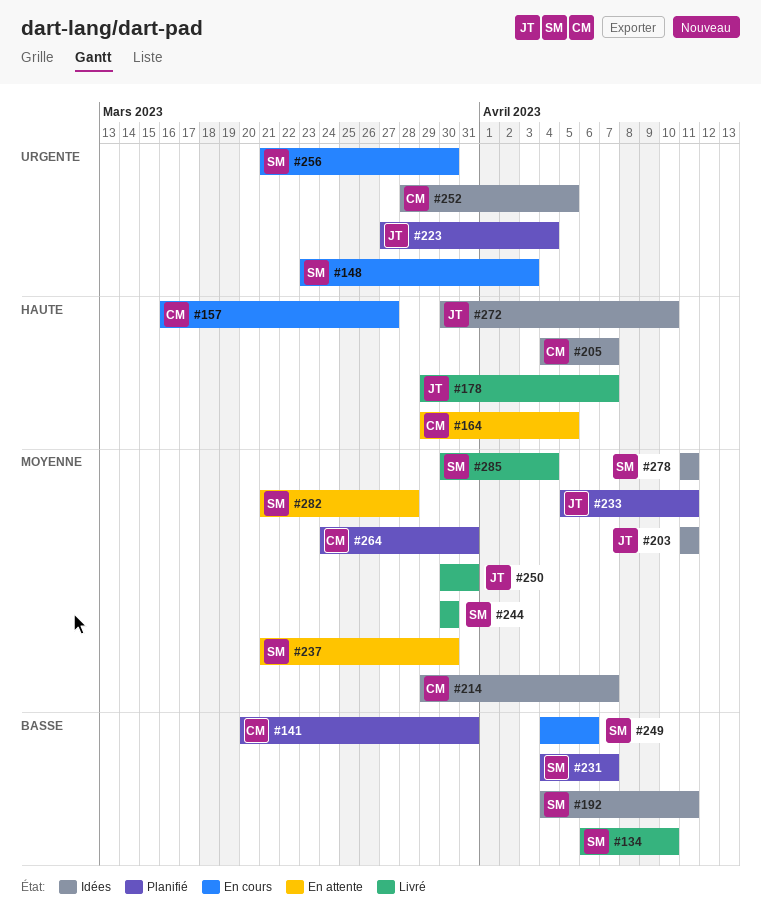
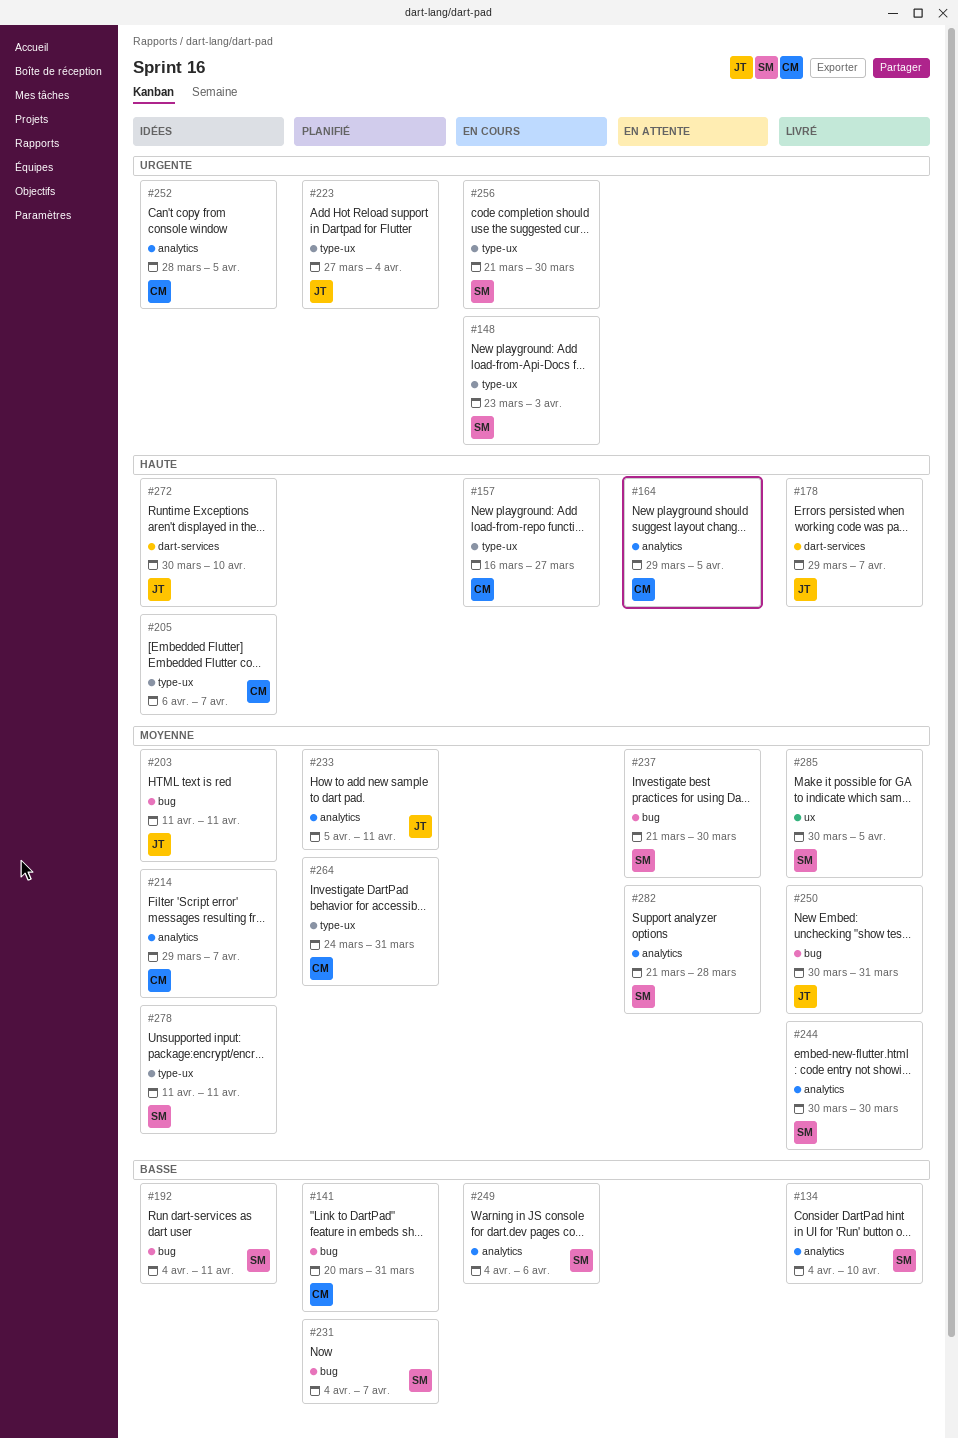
#134, start: Apr 6 -> Apr 4
#205, start: Apr 4 -> Apr 6
#285, due: Apr 4 -> Apr 5

